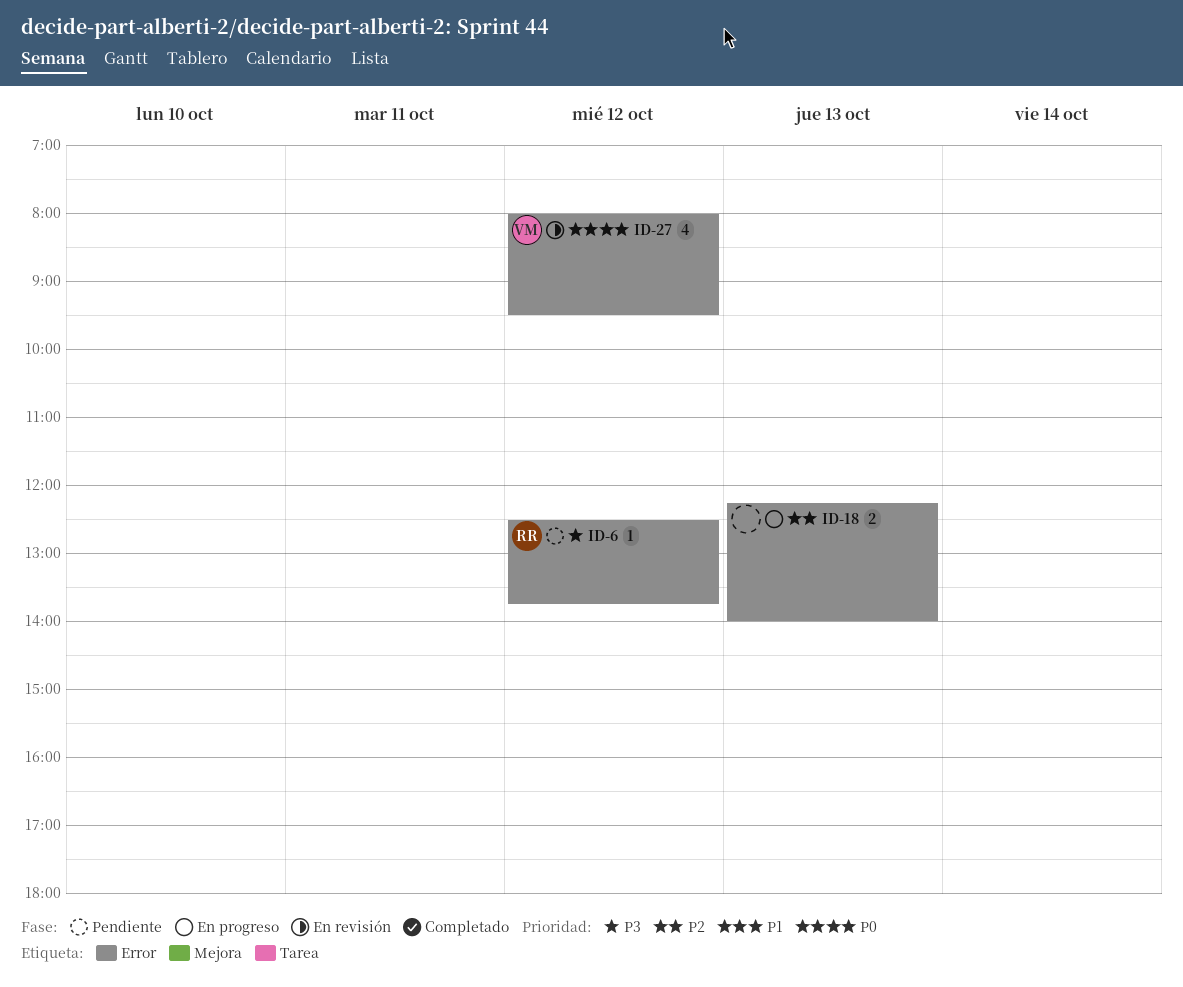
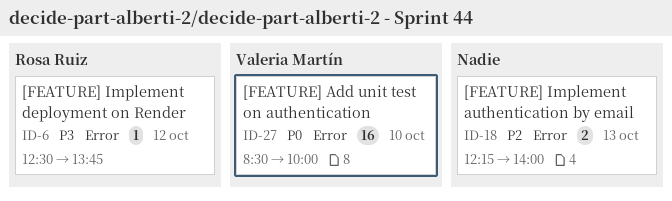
ID-27, estimate: 4 -> 16
ID-27, day: Oct 12 -> Oct 10
ID-27, begins: 08:00 -> 08:30
ID-27, ends: 09:30 -> 10:00

